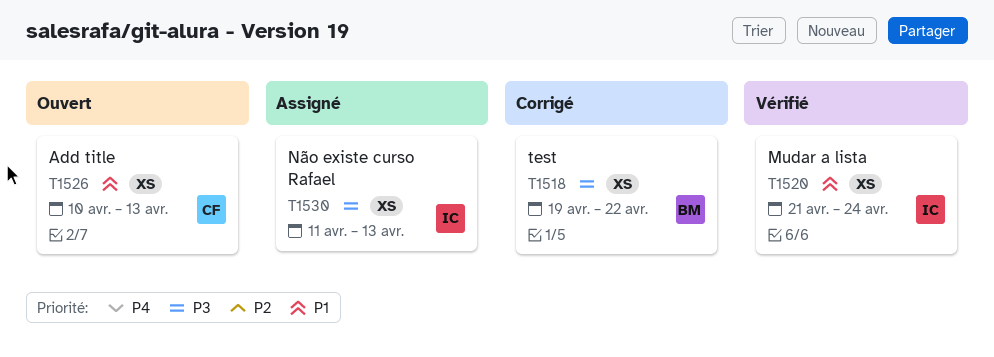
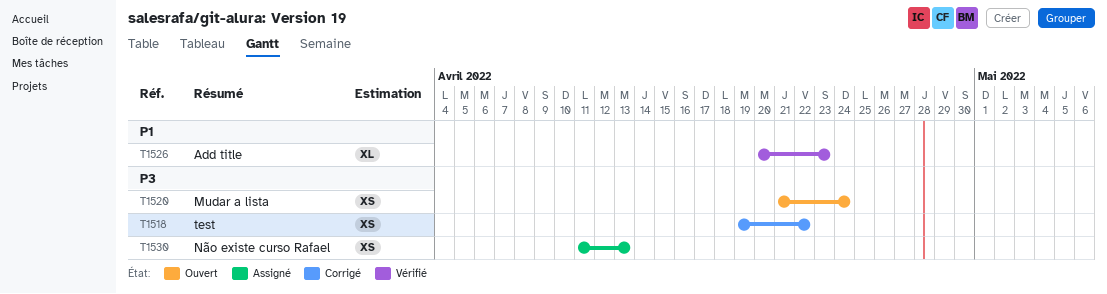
T1520, status: Vérifié -> Ouvert
T1520, priority: P1 -> P3
T1526, status: Ouvert -> Vérifié
T1526, estimate: XS -> XL
T1526, start: Apr 10 -> Apr 20
T1526, due: Apr 13 -> Apr 23

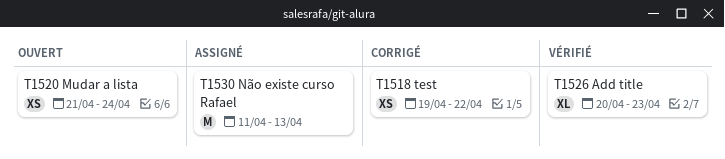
T1530, estimate: XS -> M

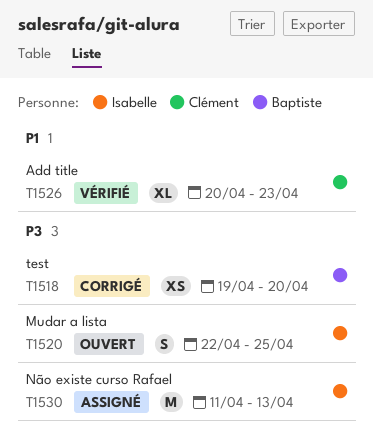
T1518, due: Apr 22 -> Apr 20
T1520, estimate: XS -> S
T1520, start: Apr 21 -> Apr 22
T1520, due: Apr 24 -> Apr 25

